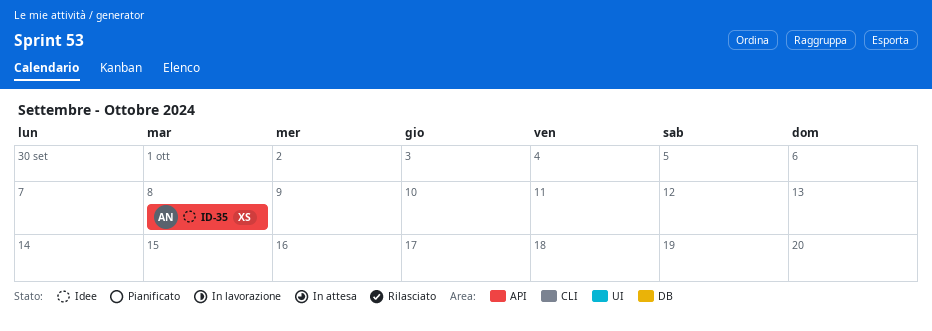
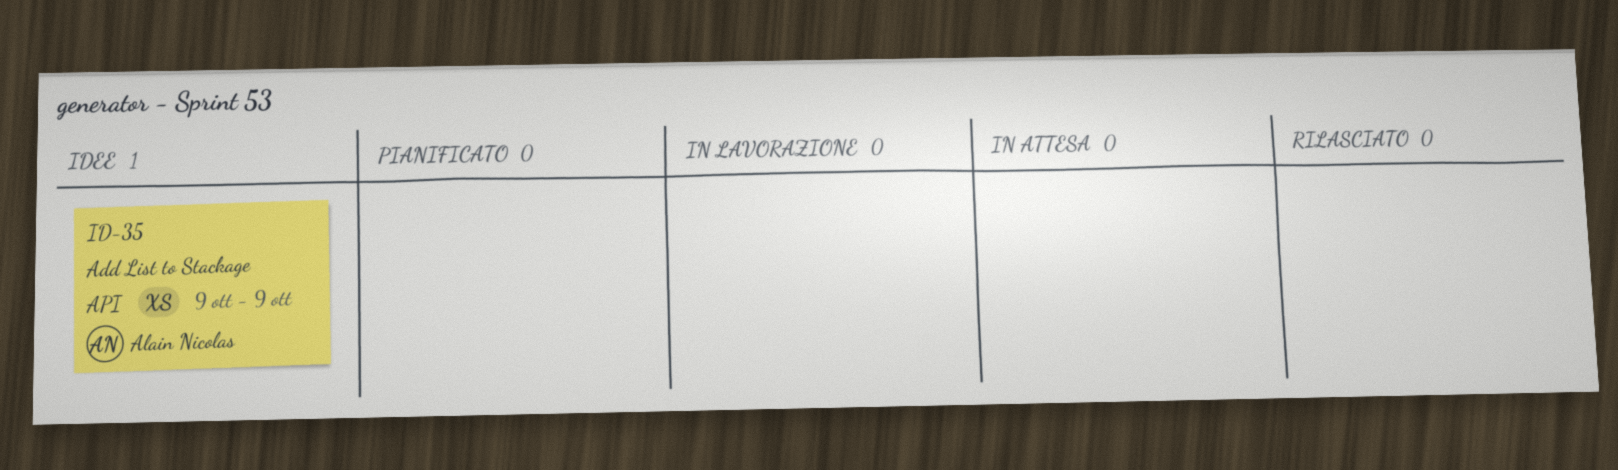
ID-35, start: Oct 8 -> Oct 9
ID-35, due: Oct 8 -> Oct 9

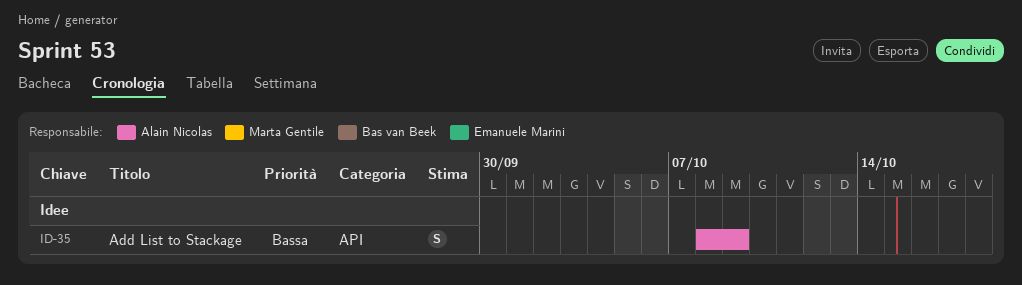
ID-35, estimate: XS -> S
ID-35, start: Oct 9 -> Oct 8

